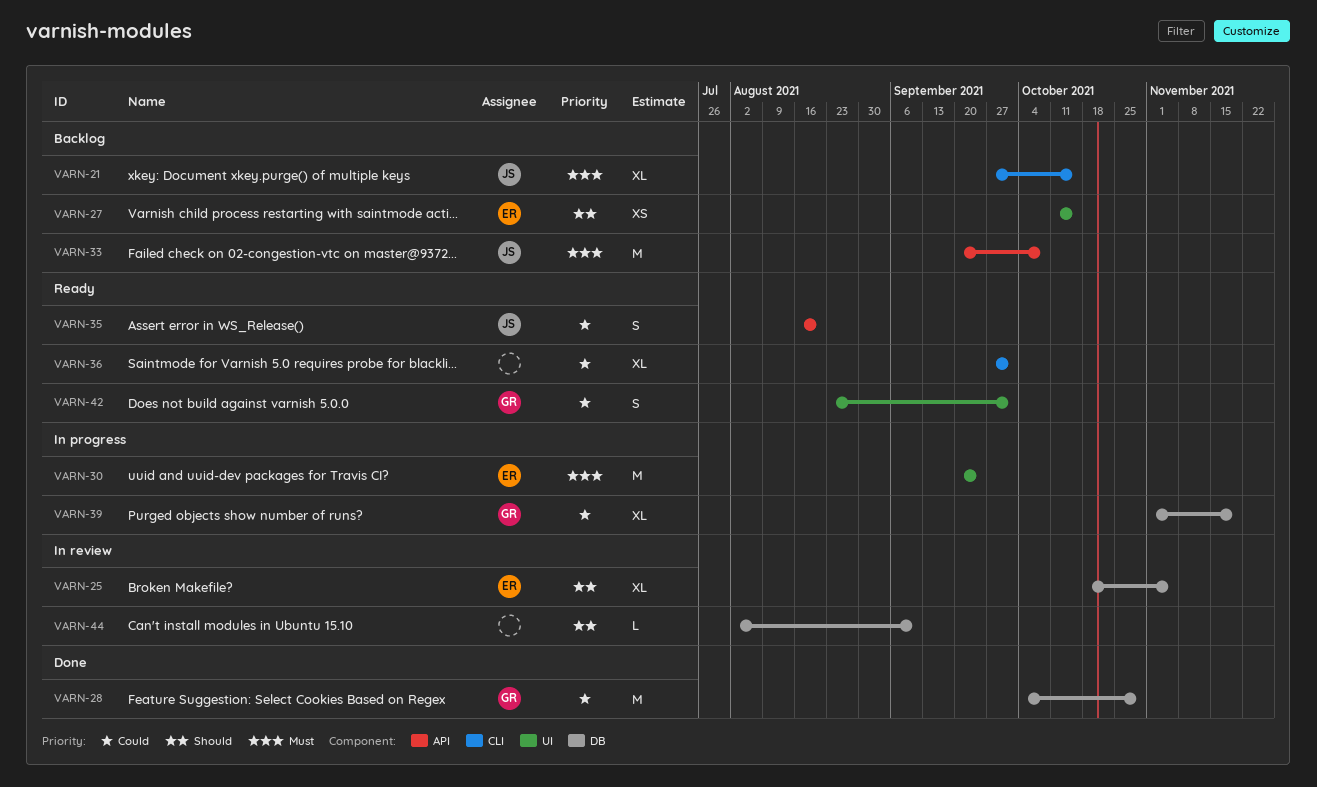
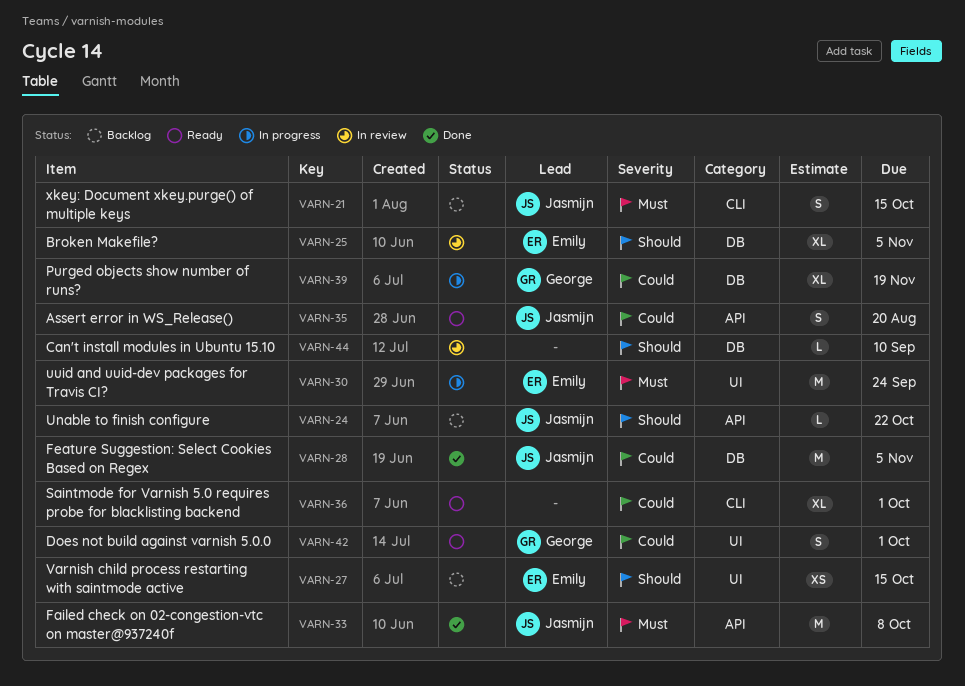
VARN-21, estimate: XL -> S
VARN-24: none -> present
VARN-28, owner: George -> Jasmijn
VARN-28, due: Oct 29 -> Nov 5
VARN-33, status: Backlog -> Done

